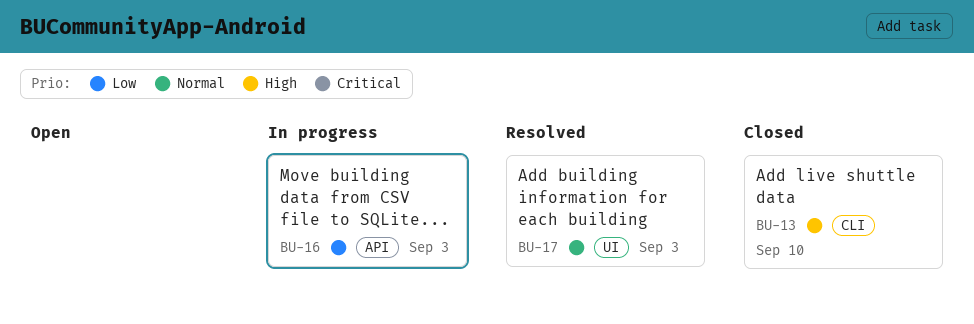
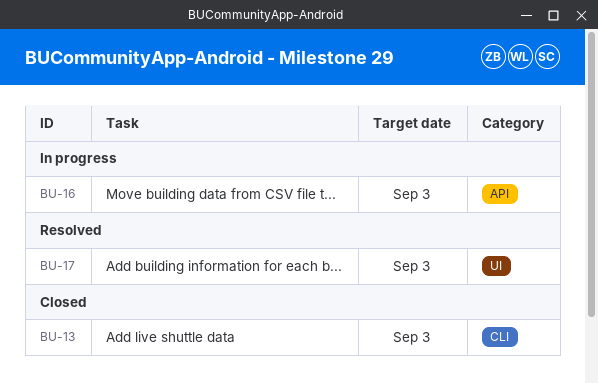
BU-13, due: Sep 10 -> Sep 3

